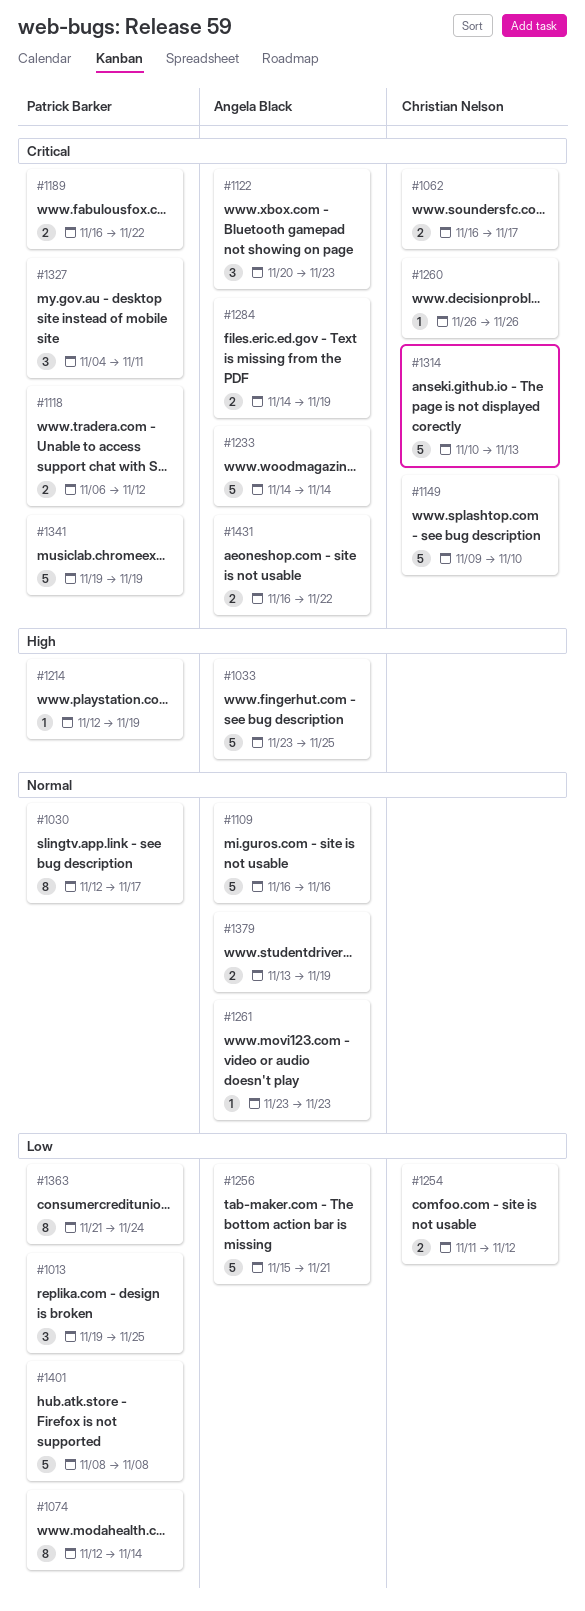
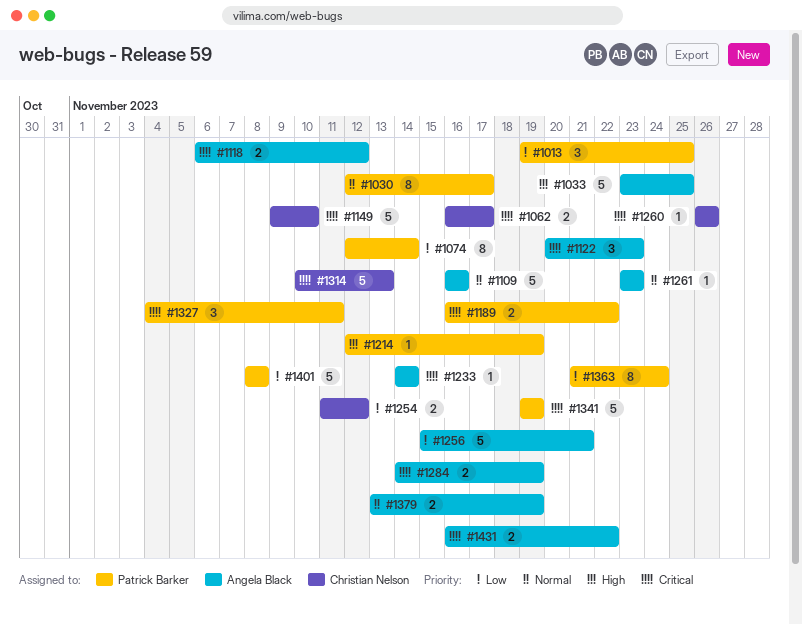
#1118, owner: Patrick Barker -> Angela Black
#1233, estimate: 5 -> 1

